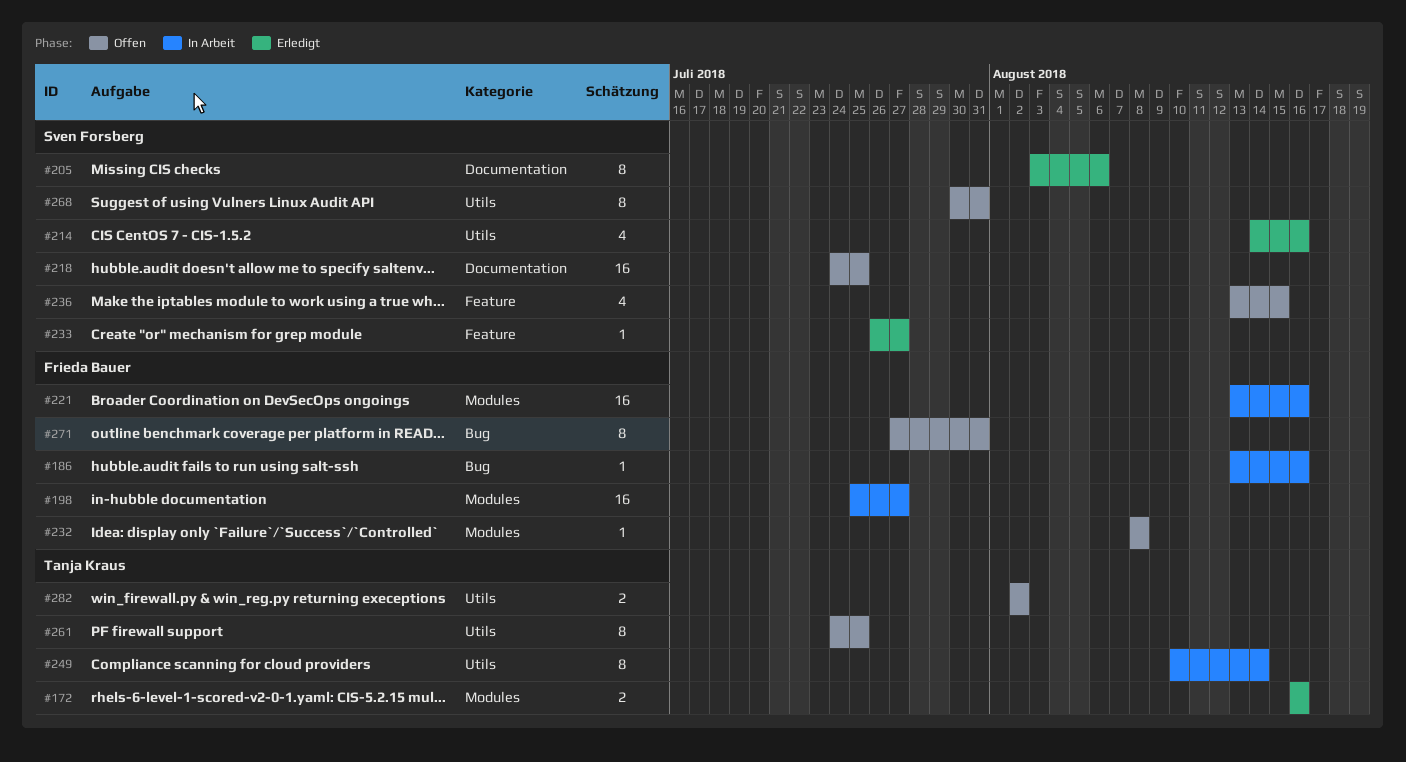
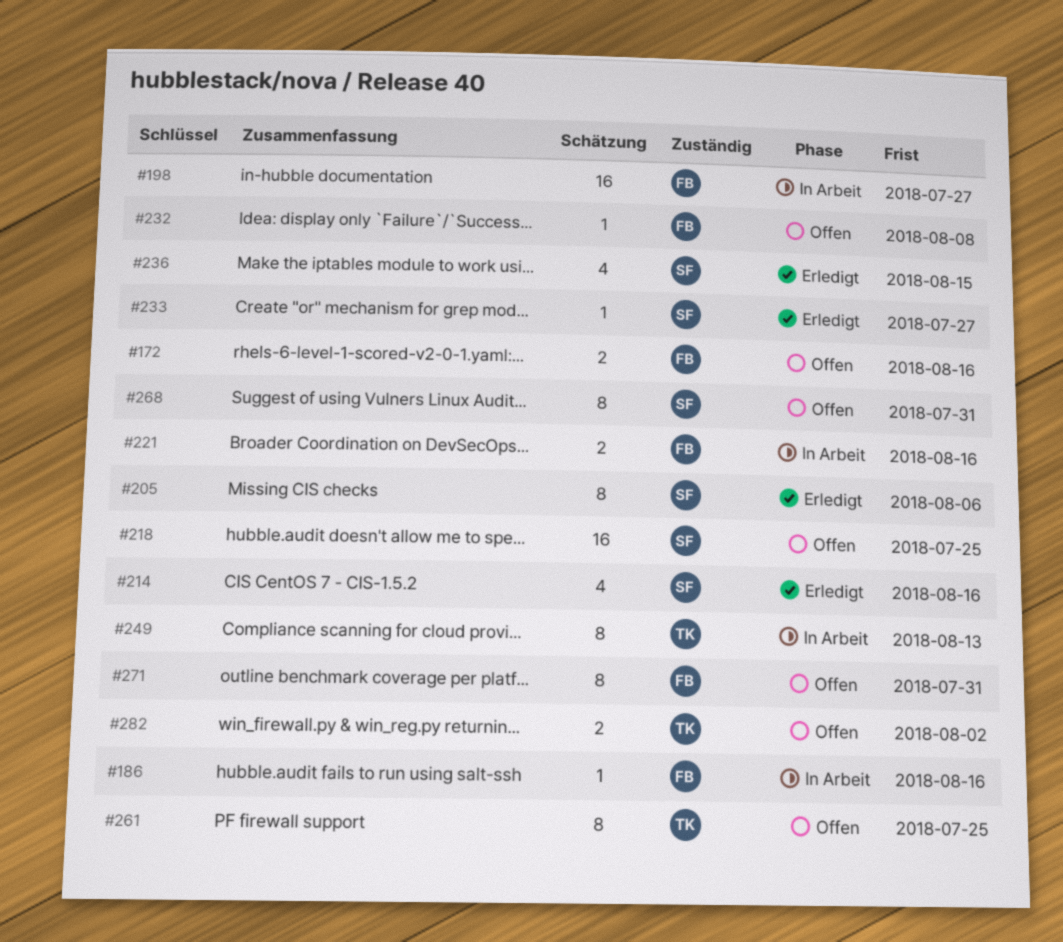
#172, status: Erledigt -> Offen
#172, owner: Tanja Kraus -> Frieda Bauer
#221, estimate: 16 -> 2
#236, status: Offen -> Erledigt
#249, due: Aug 14 -> Aug 13

